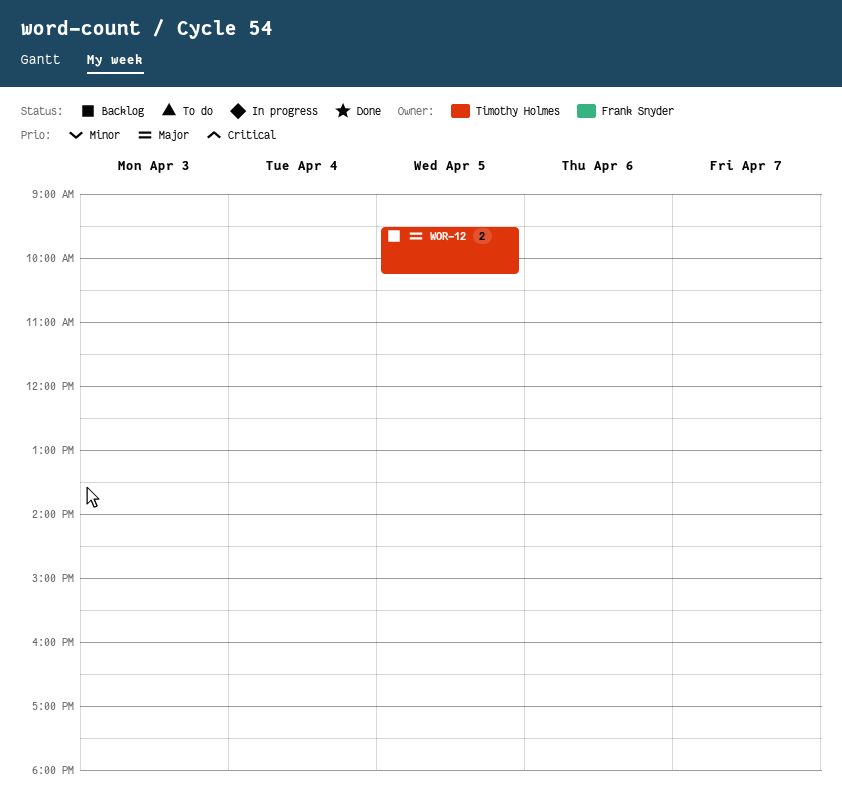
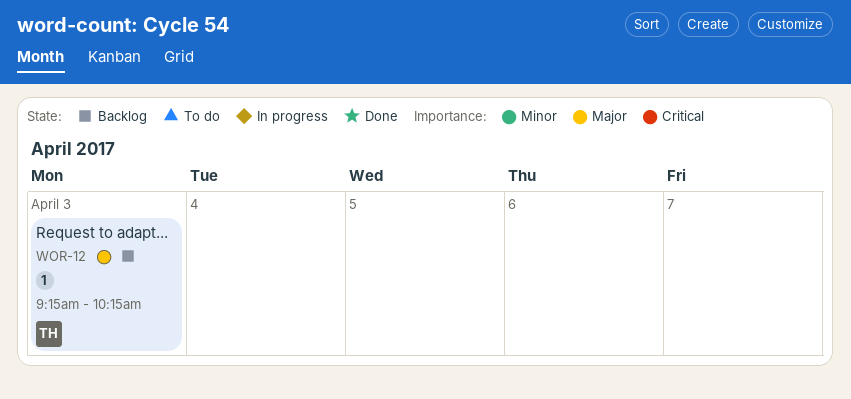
WOR-12, estimate: 2 -> 1
WOR-12, day: Apr 5 -> Apr 3
WOR-12, begins: 09:30 -> 09:15

